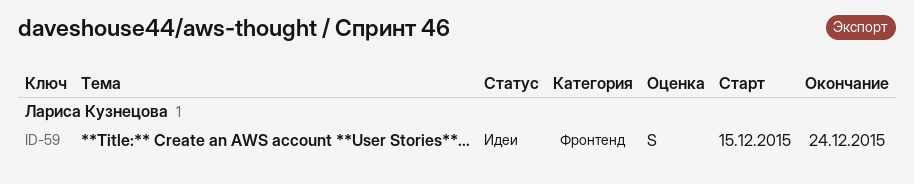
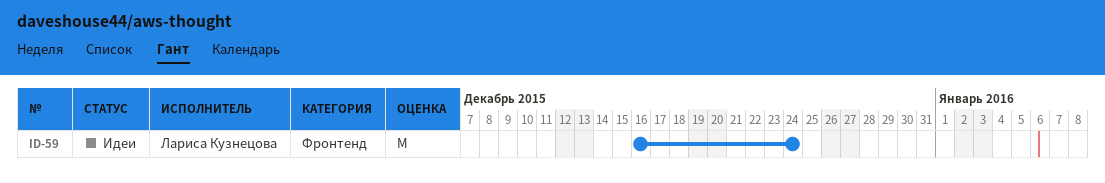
ID-59, estimate: S -> M
ID-59, start: Dec 15 -> Dec 16

